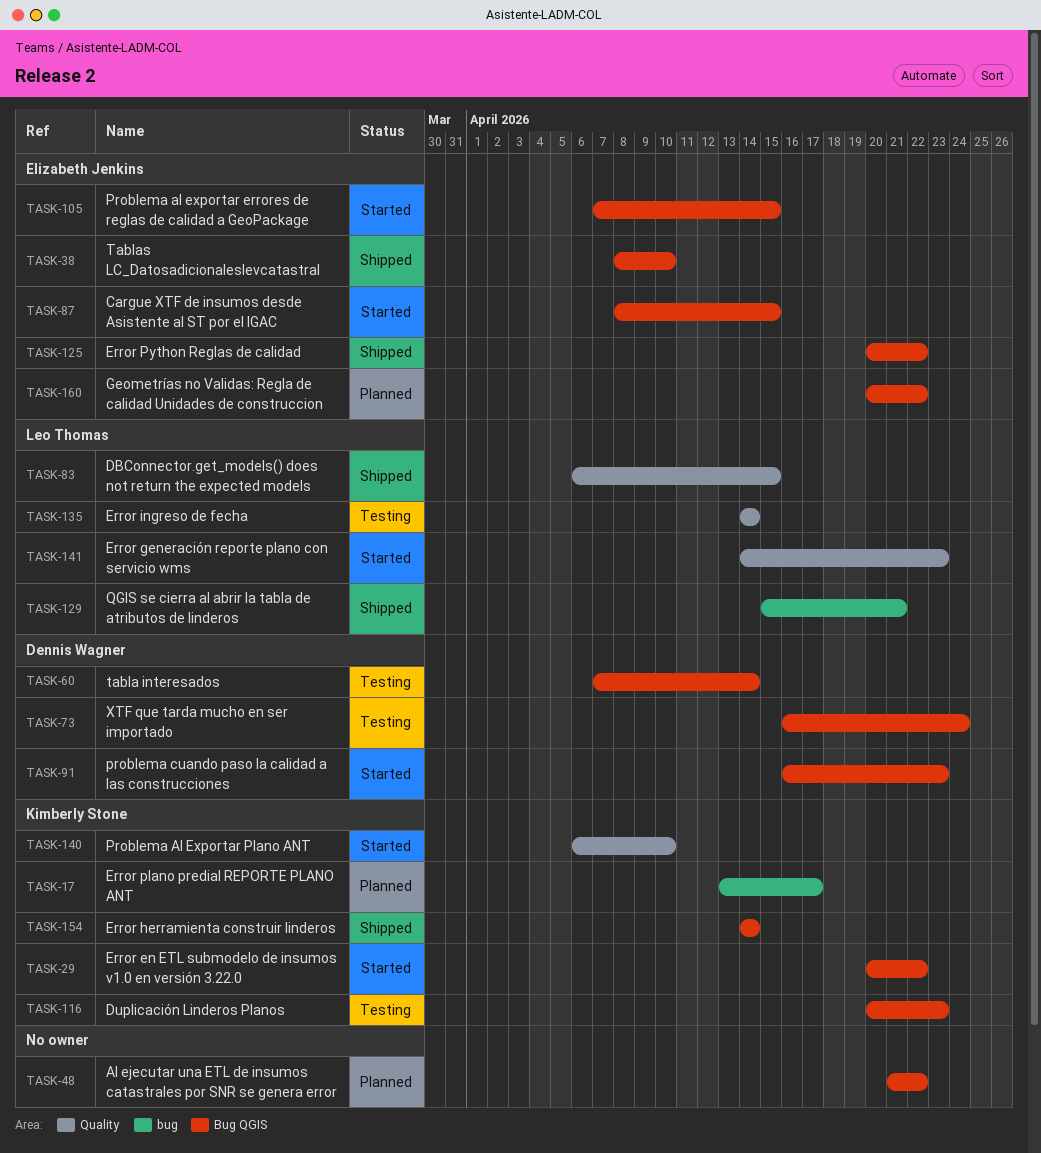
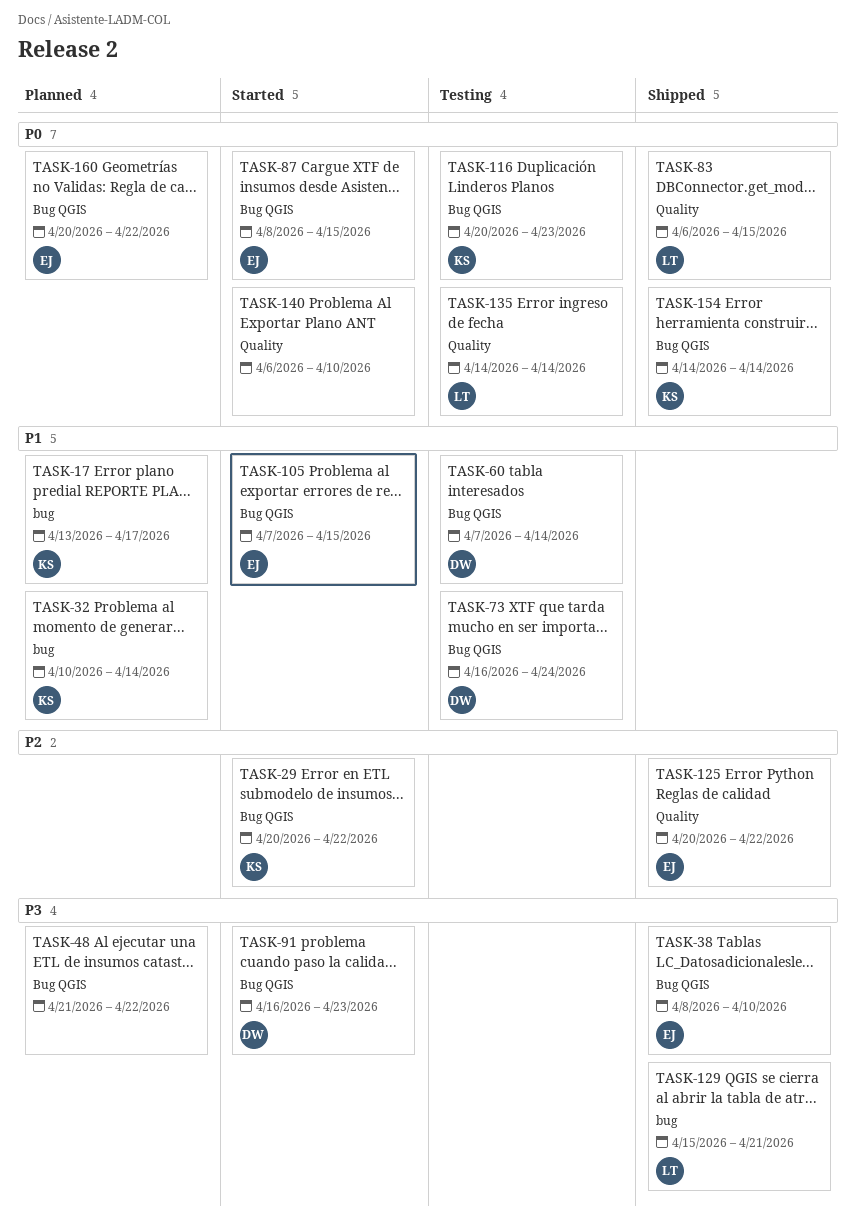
TASK-32: none -> present
TASK-125, label: Bug QGIS -> Quality
TASK-140, owner: Kimberly Stone -> none
TASK-141: present -> none

